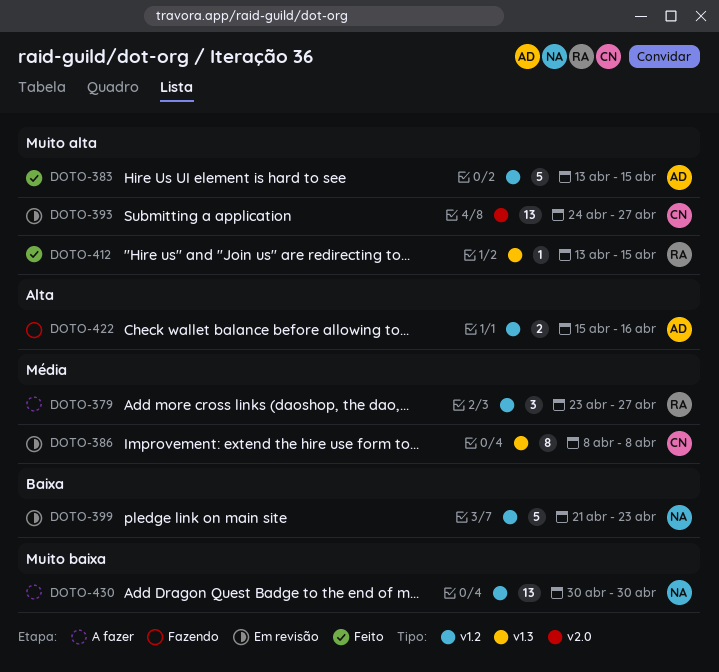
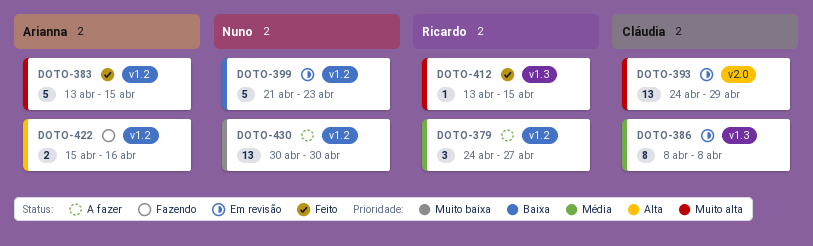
DOTO-379, start: Apr 23 -> Apr 24
DOTO-393, due: Apr 27 -> Apr 29

